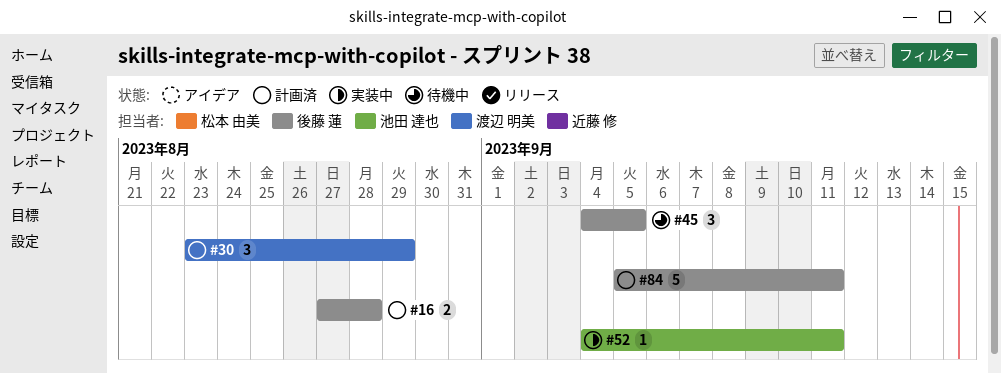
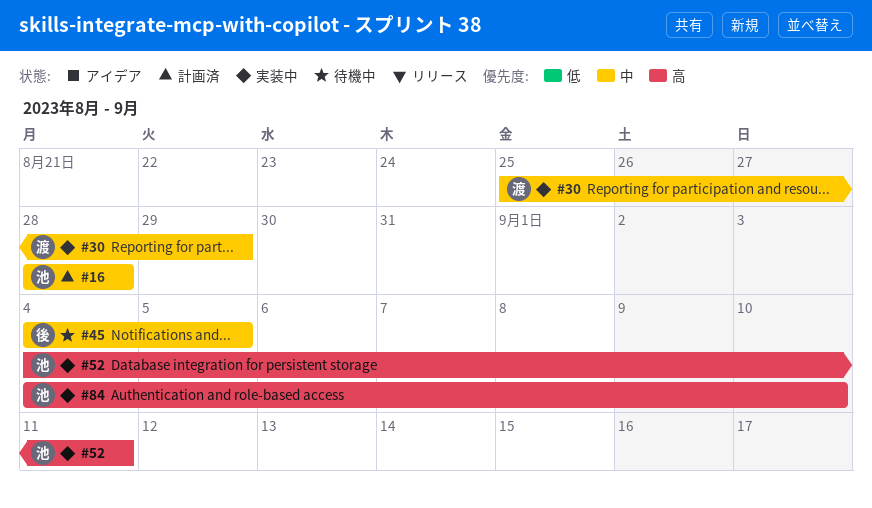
#16, owner: 後藤 蓮 -> 池田 達也
#16, start: Aug 27 -> Aug 28
#30, status: 計画済 -> 実装中
#30, start: Aug 23 -> Aug 25
#84, status: 計画済 -> 実装中
#84, owner: 後藤 蓮 -> 池田 達也
#84, start: Sep 5 -> Sep 4
#84, due: Sep 11 -> Sep 10

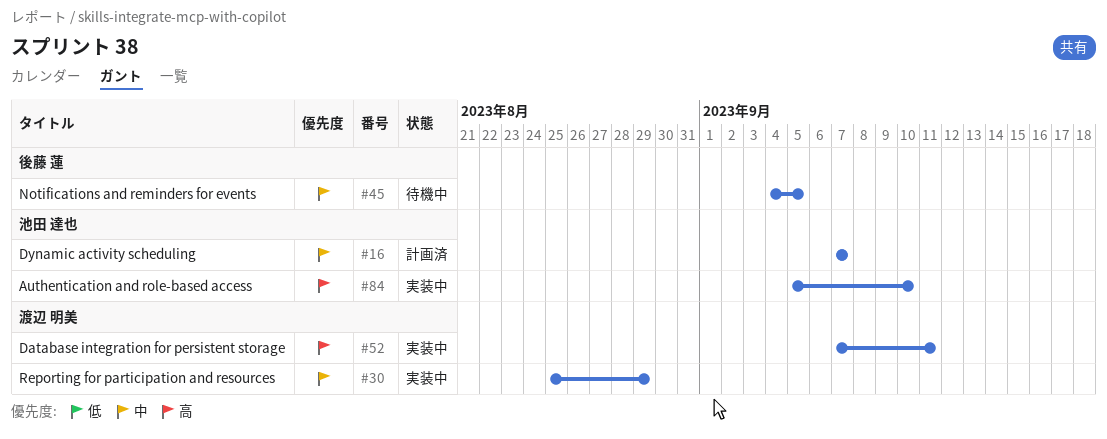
#16, start: Aug 28 -> Sep 7
#16, due: Aug 28 -> Sep 7
#52, owner: 池田 達也 -> 渡辺 明美
#52, start: Sep 4 -> Sep 7
#84, start: Sep 4 -> Sep 5

